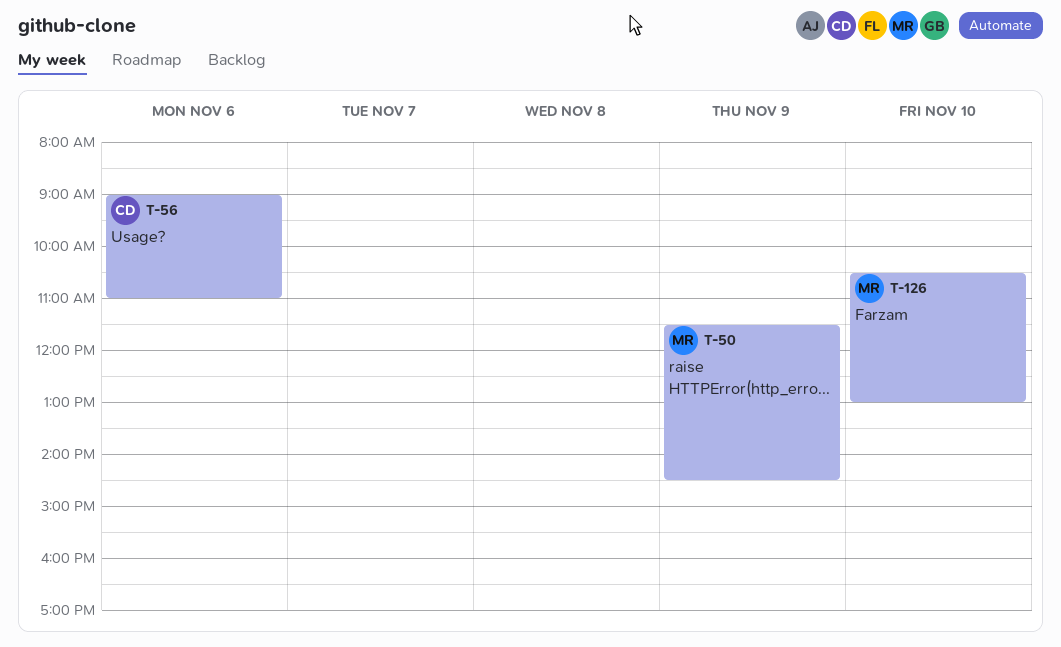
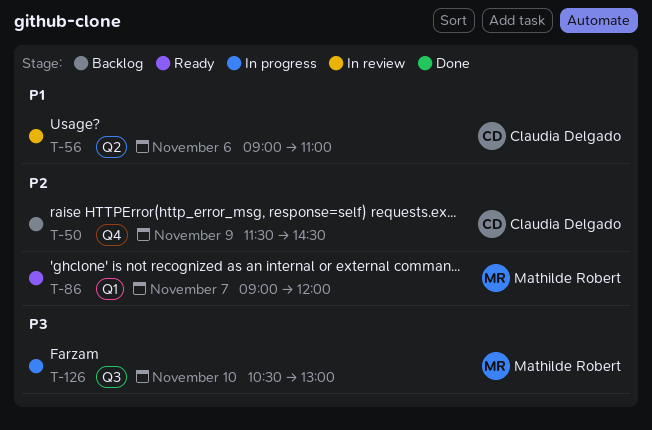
T-50, owner: Mathilde Robert -> Claudia Delgado
T-86: none -> present

